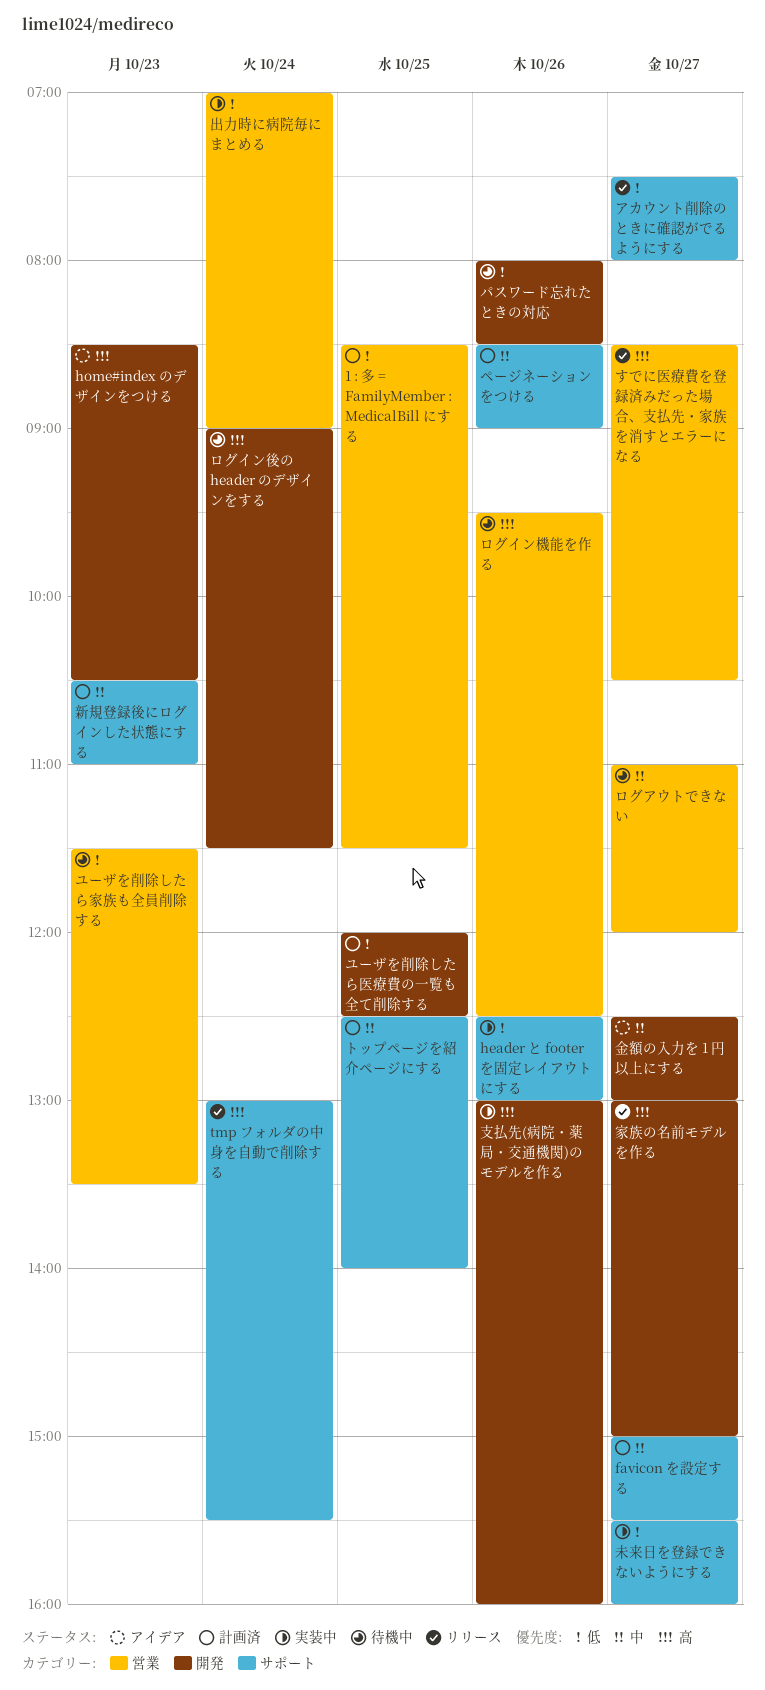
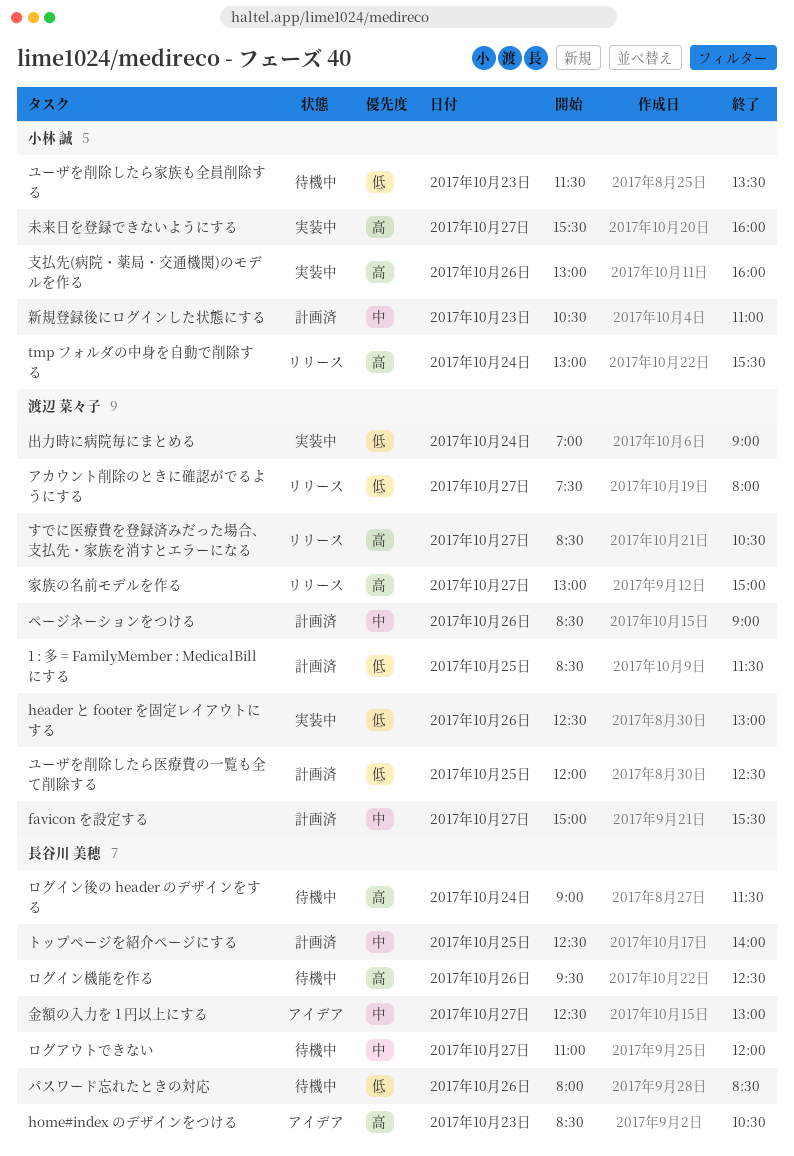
未来日を登録できないようにする, priority: 低 -> 高

